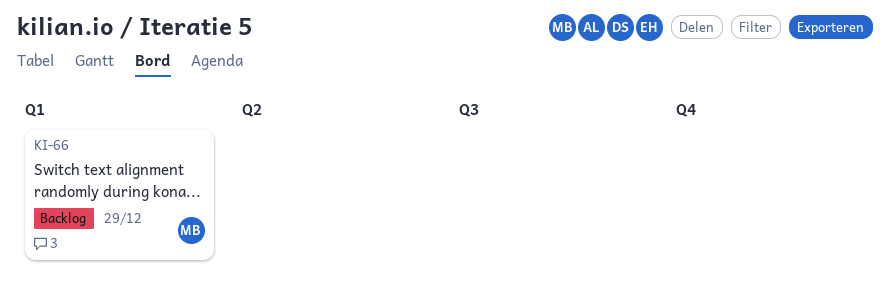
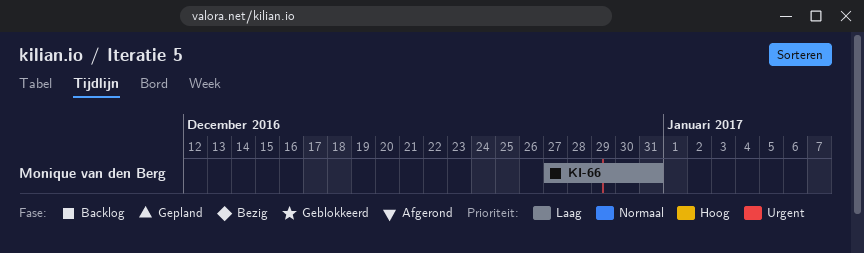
KI-66, due: Dec 29 -> Dec 31

